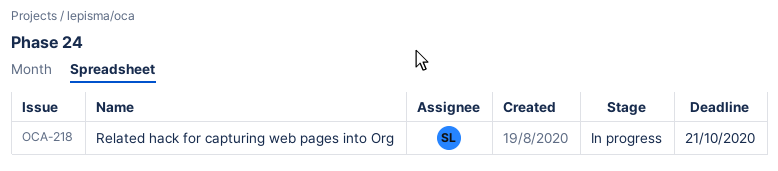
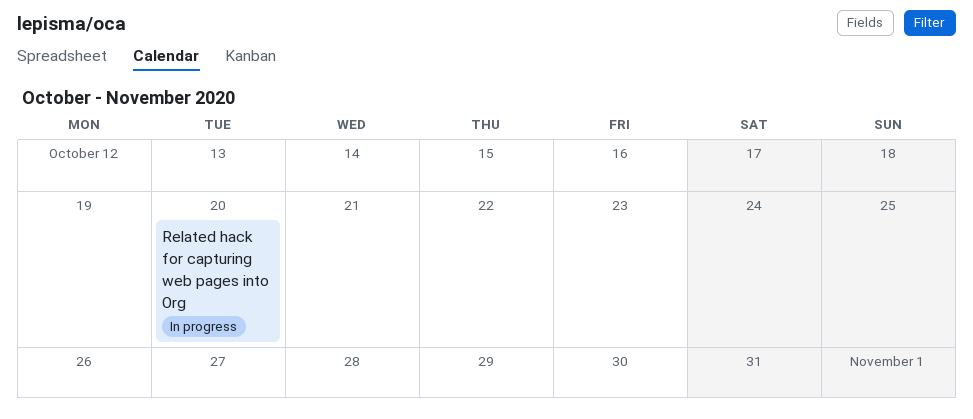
Related hack for capturing web pages into Org, due: Oct 21 -> Oct 20

